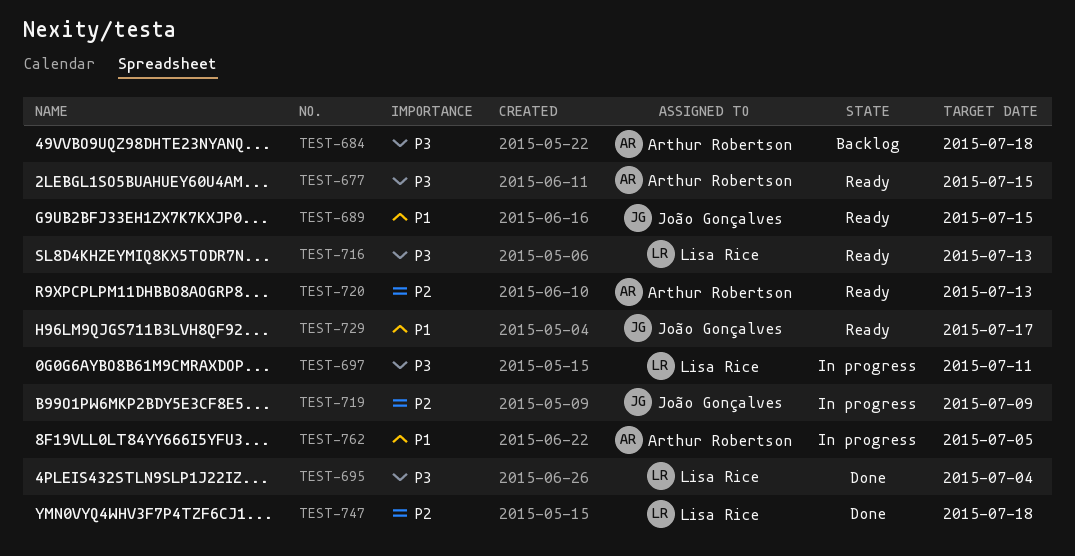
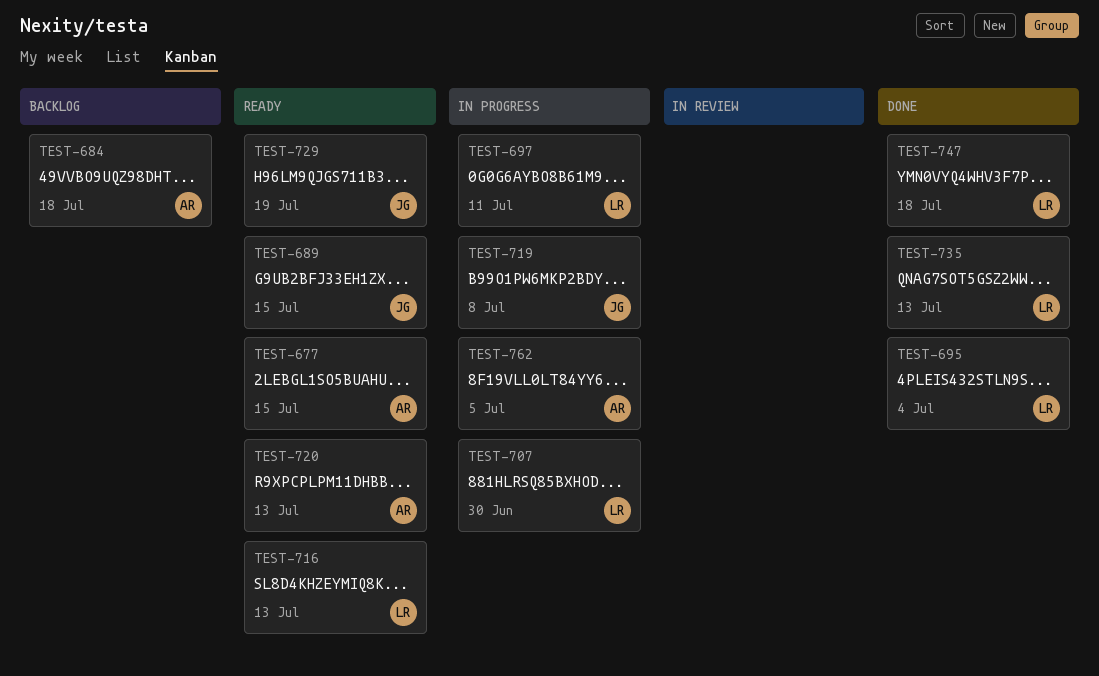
TEST-707: none -> present
TEST-719, due: Jul 9 -> Jul 8
TEST-729, due: Jul 17 -> Jul 19
TEST-735: none -> present

